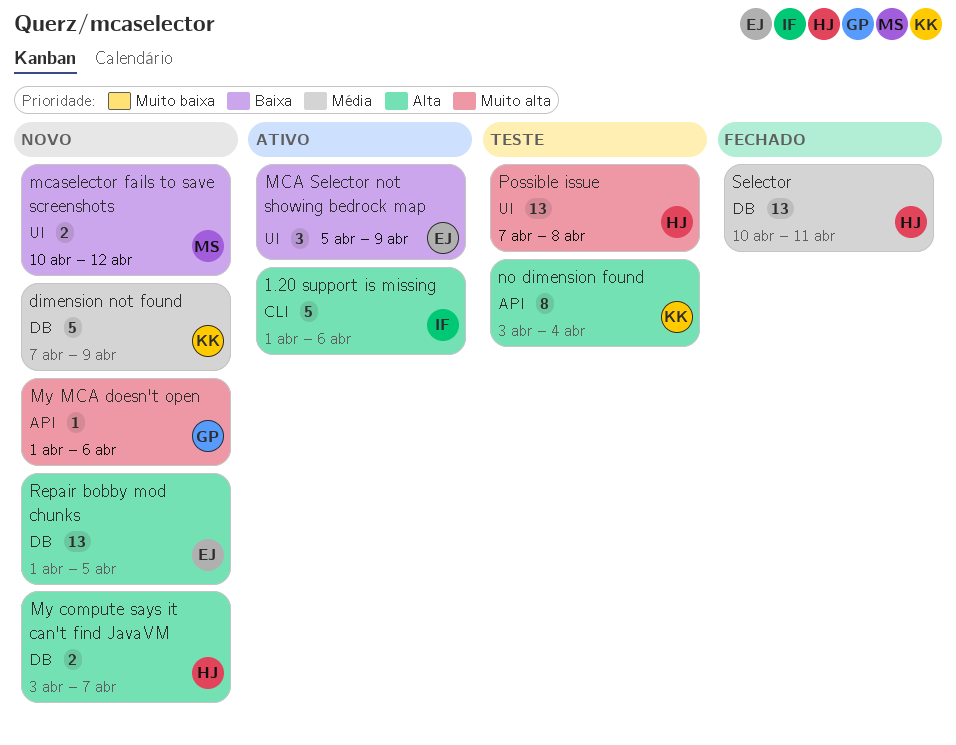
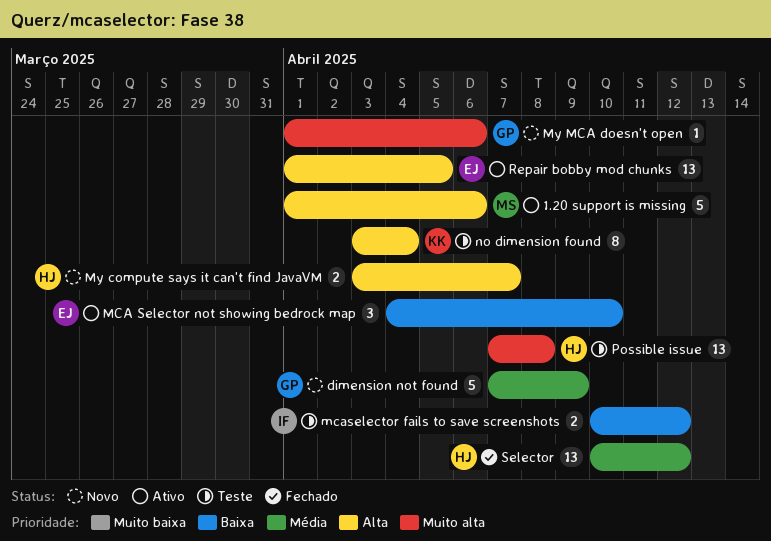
1.20 support is missing, owner: IF -> MS
dimension not found, owner: KK -> GP
MCA Selector not showing bedrock map, start: Apr 5 -> Apr 4
MCA Selector not showing bedrock map, due: Apr 9 -> Apr 10
mcaselector fails to save screenshots, status: Novo -> Teste
mcaselector fails to save screenshots, owner: MS -> IF
Repair bobby mod chunks, status: Novo -> Ativo
Selector, due: Apr 11 -> Apr 12

